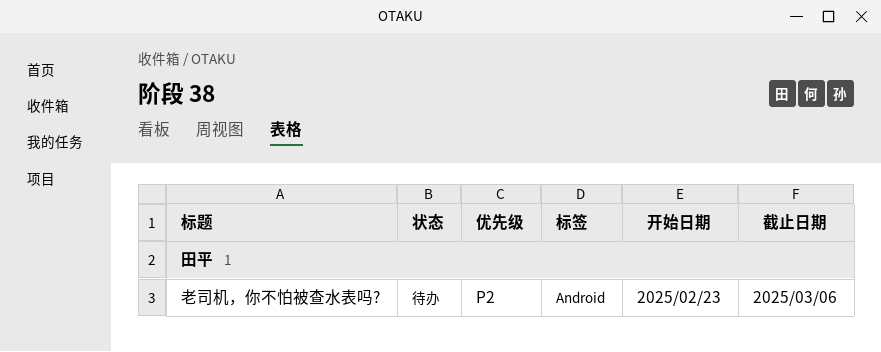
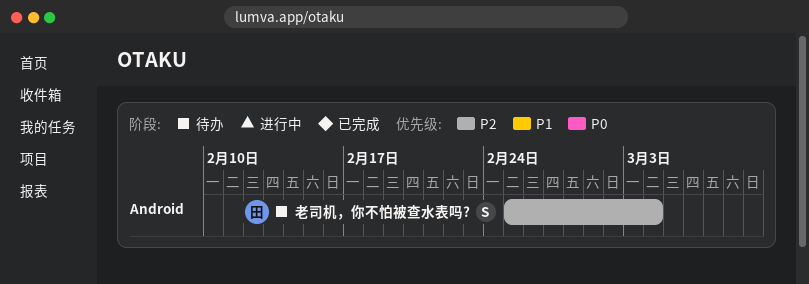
老司机，你不怕被查水表吗?, start: Feb 23 -> Feb 25
老司机，你不怕被查水表吗?, due: Mar 6 -> Mar 4

